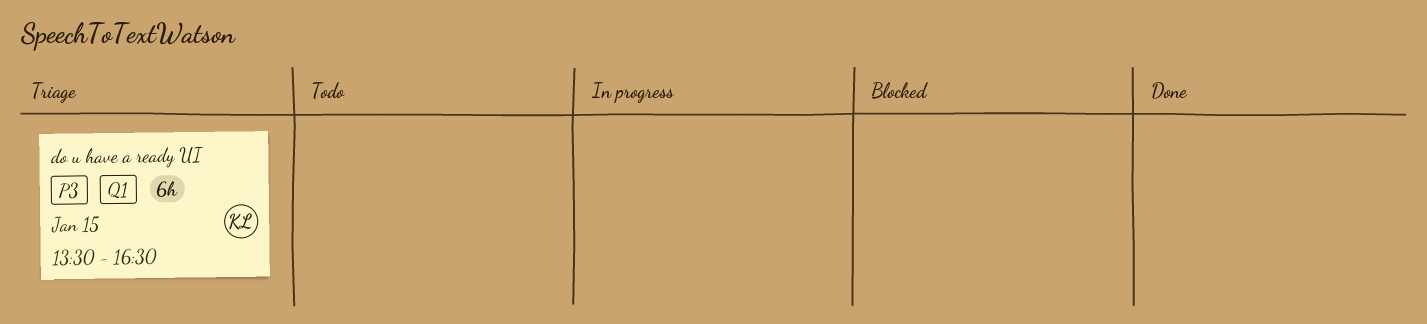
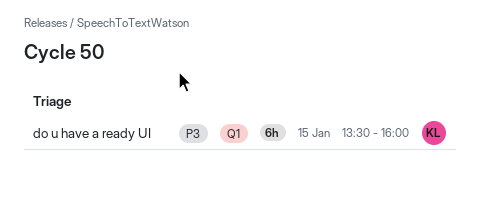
do u have a ready UI, ends: 16:30 -> 16:00

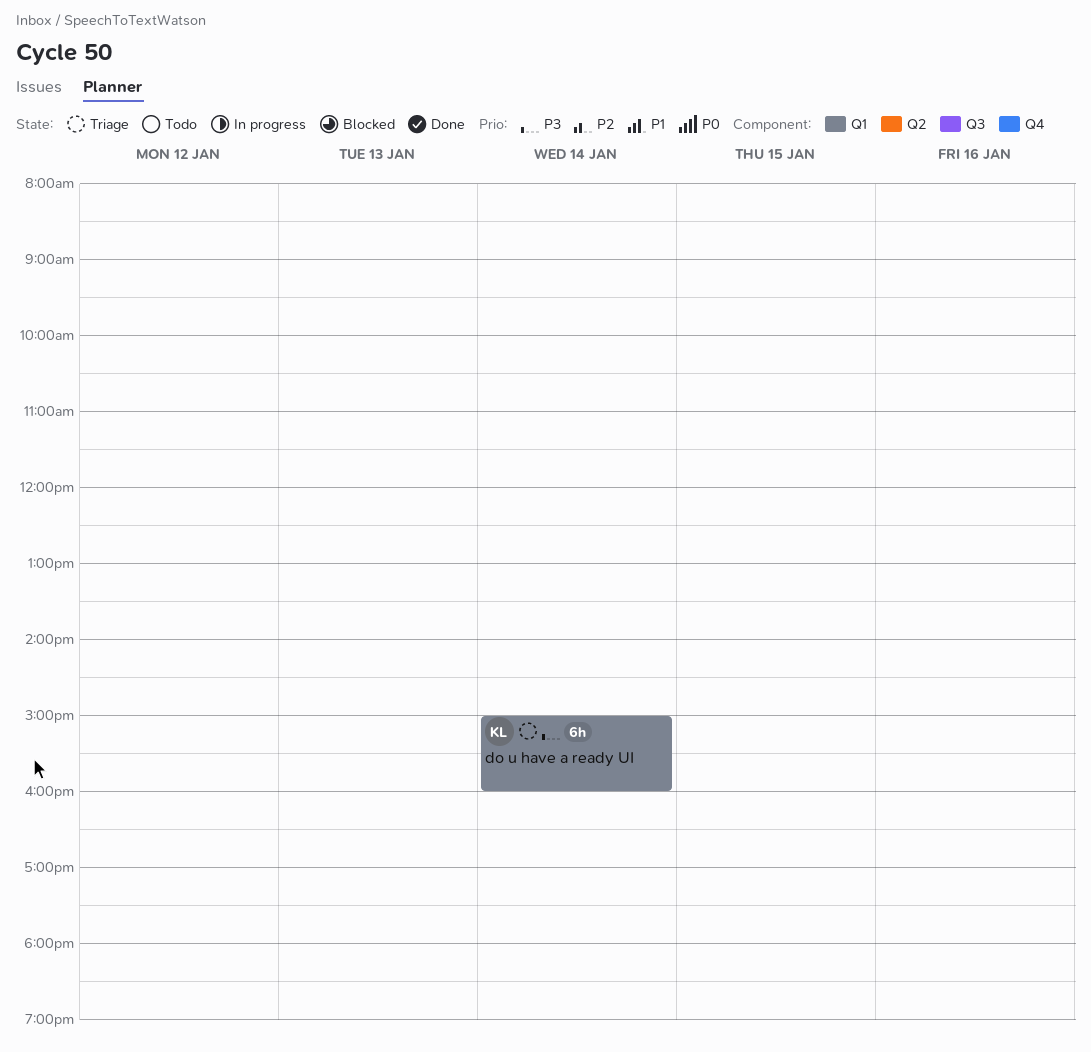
do u have a ready UI, day: Jan 15 -> Jan 14
do u have a ready UI, begins: 13:30 -> 15:00

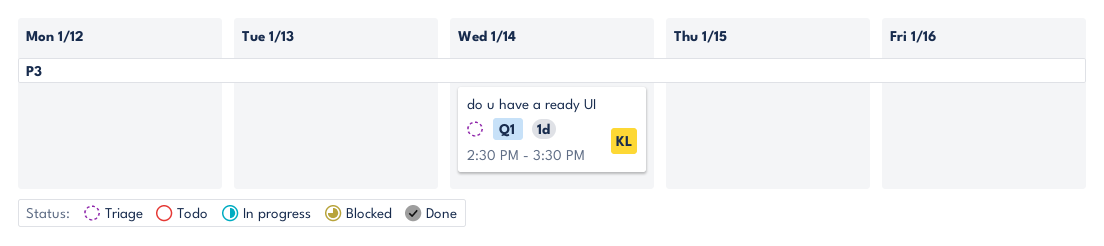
do u have a ready UI, estimate: 6h -> 1d
do u have a ready UI, begins: 15:00 -> 14:30
do u have a ready UI, ends: 16:00 -> 15:30

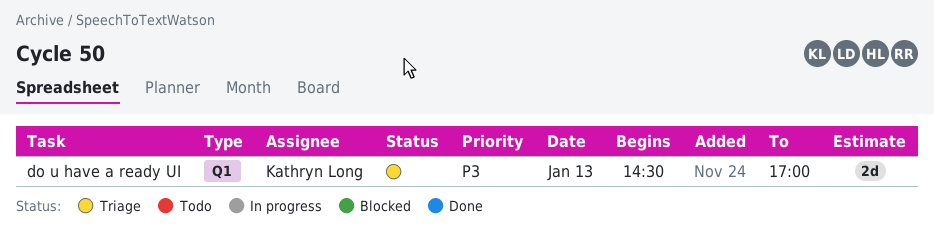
do u have a ready UI, estimate: 1d -> 2d
do u have a ready UI, day: Jan 14 -> Jan 13
do u have a ready UI, ends: 15:30 -> 17:00

